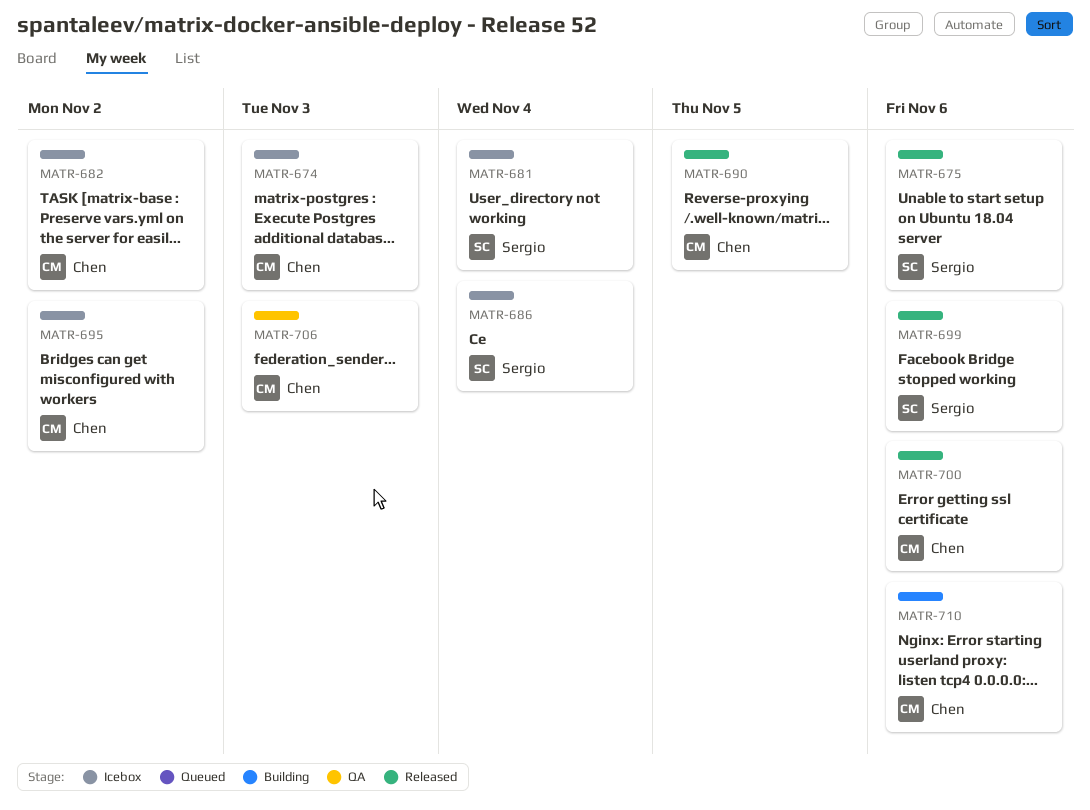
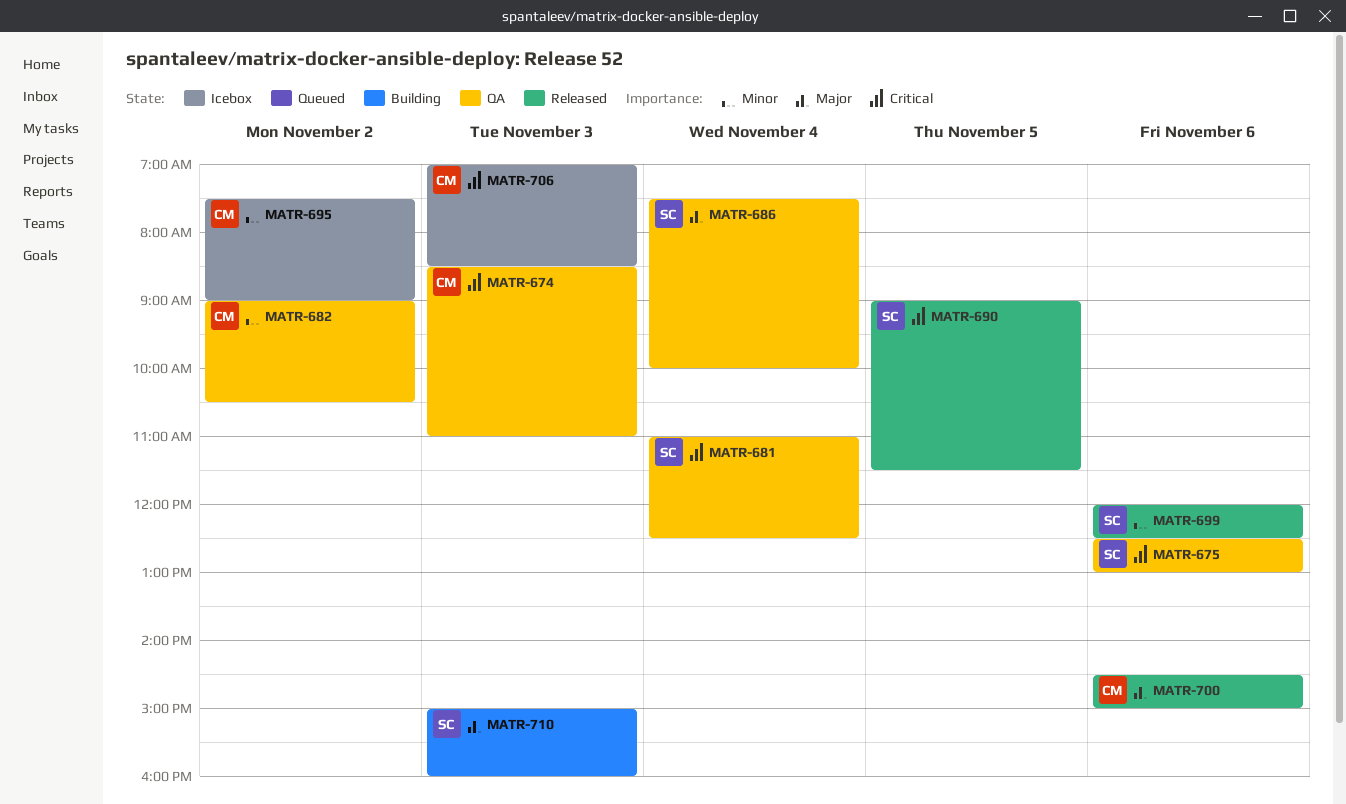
MATR-674, status: Icebox -> QA
MATR-675, status: Released -> QA
MATR-681, status: Icebox -> QA
MATR-682, status: Icebox -> QA
MATR-686, status: Icebox -> QA
MATR-690, owner: Chen -> Sergio
MATR-706, status: QA -> Icebox
MATR-710, owner: Chen -> Sergio
MATR-710, day: Nov 6 -> Nov 3

